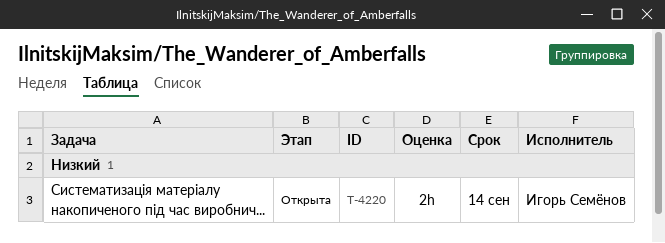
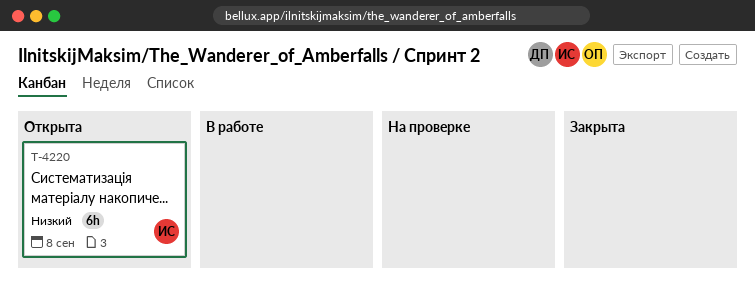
T-4220, estimate: 2h -> 6h
T-4220, due: Sep 14 -> Sep 8

